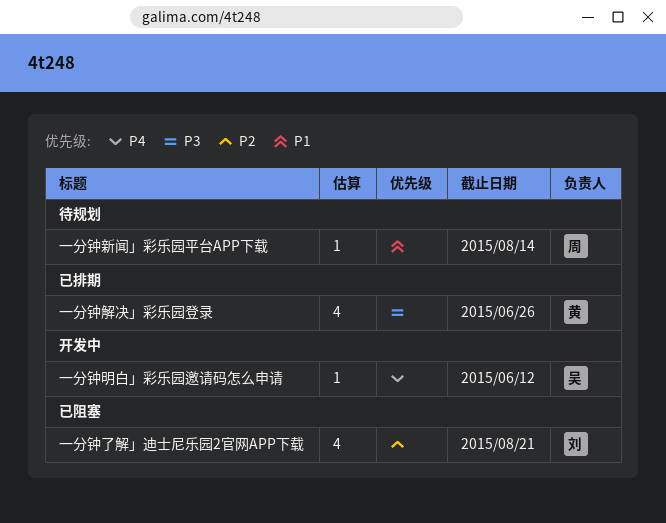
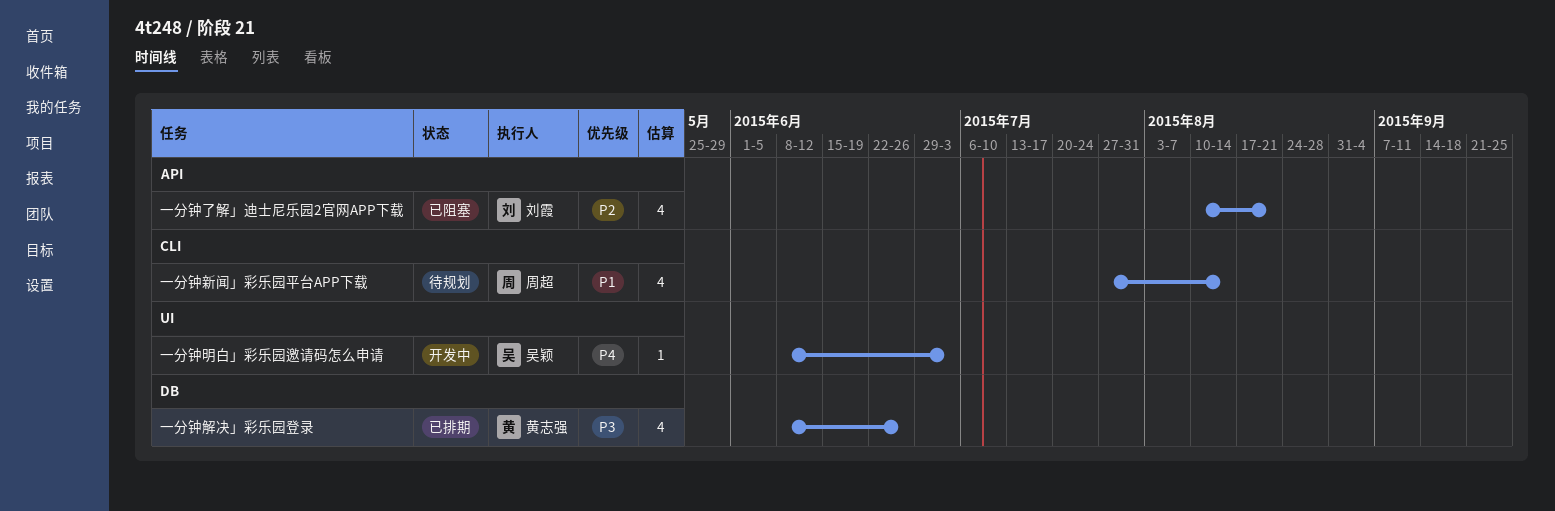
一分钟新闻」彩乐园平台APP下载, estimate: 1 -> 4
一分钟明白」彩乐园邀请码怎么申请, due: Jun 12 -> Jul 3

